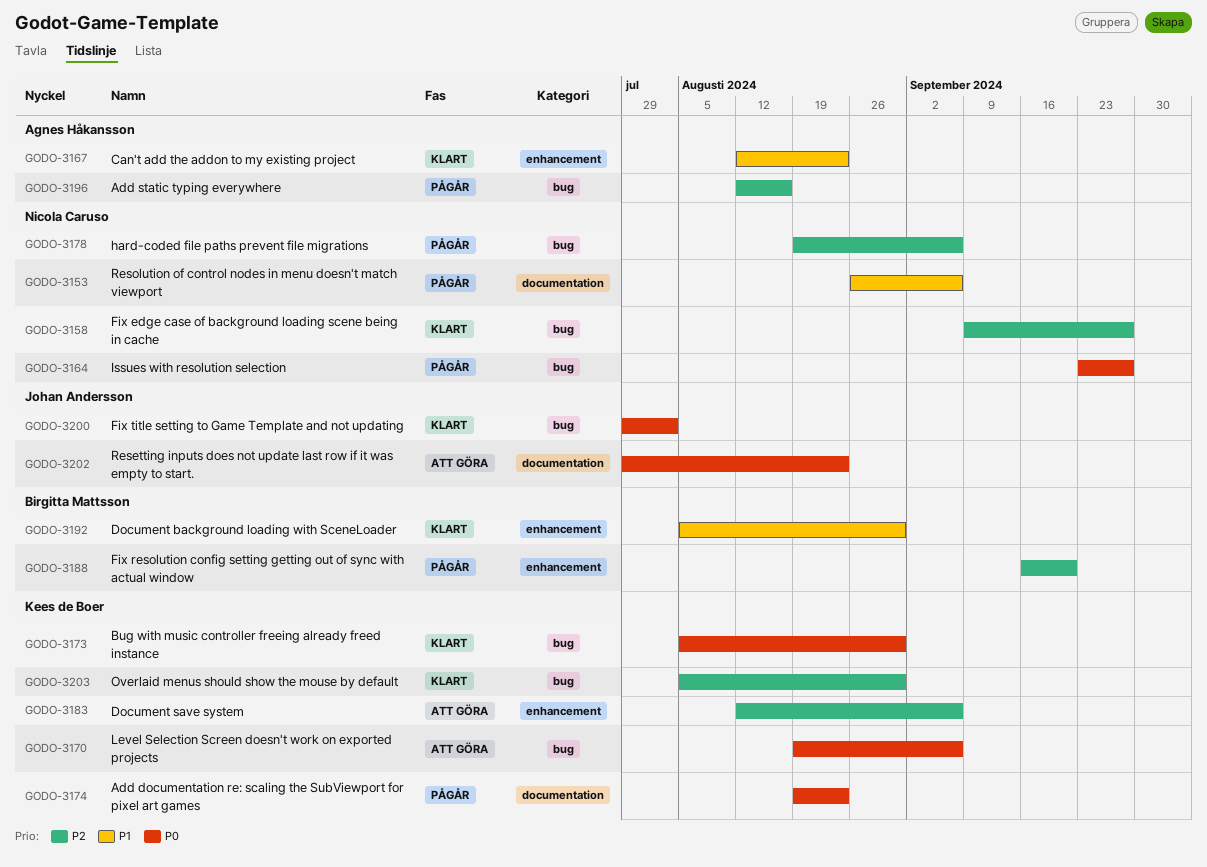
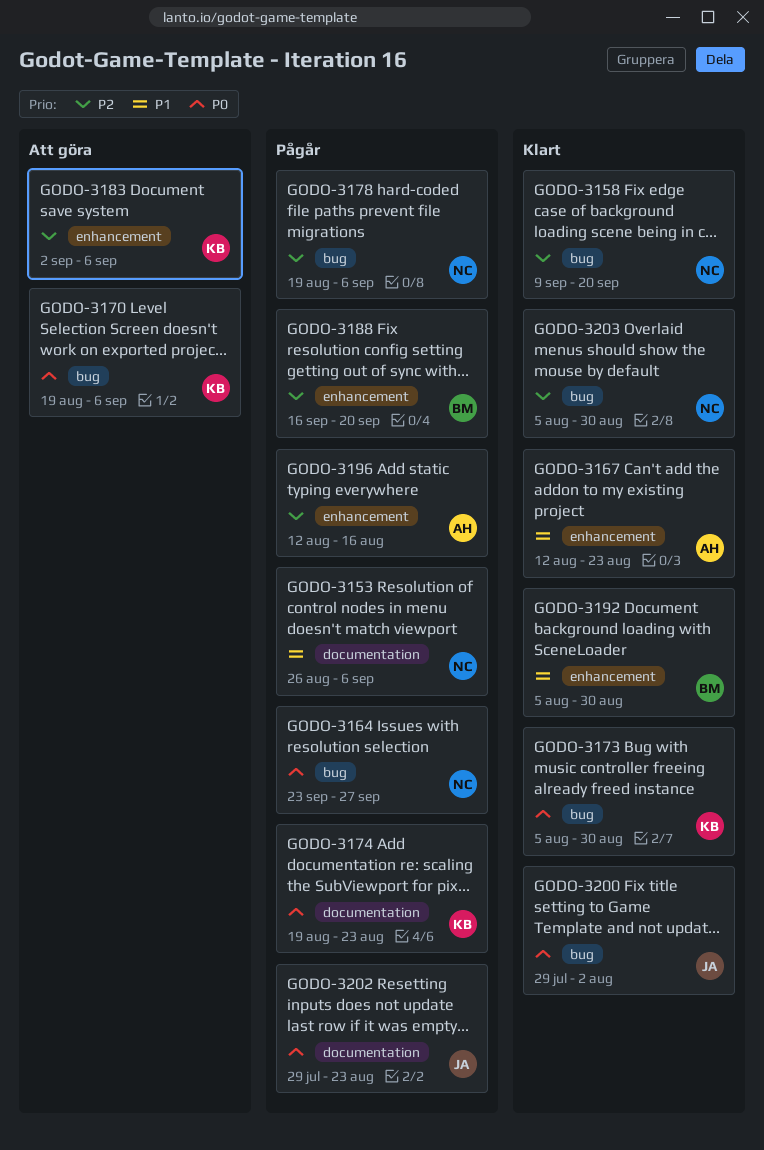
GODO-3158, due: Sep 27 -> Sep 20
GODO-3183, start: Aug 12 -> Sep 2
GODO-3196, label: bug -> enhancement
GODO-3202, status: Att göra -> Pågår
GODO-3203, owner: Kees de Boer -> Nicola Caruso

